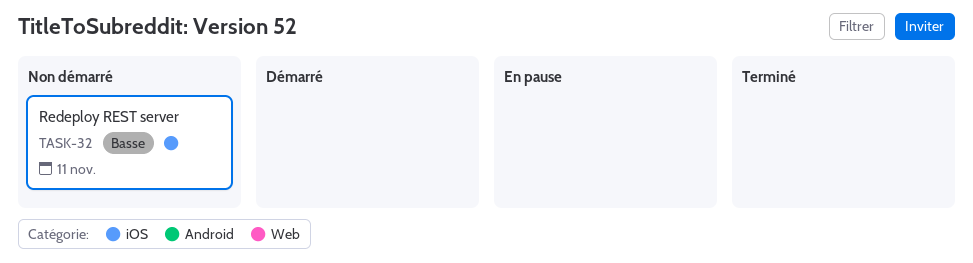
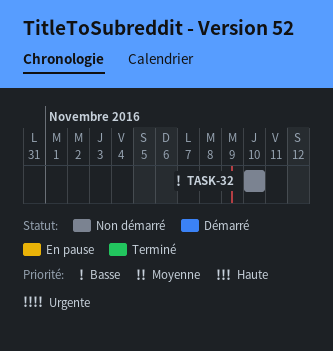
TASK-32, due: Nov 11 -> Nov 10

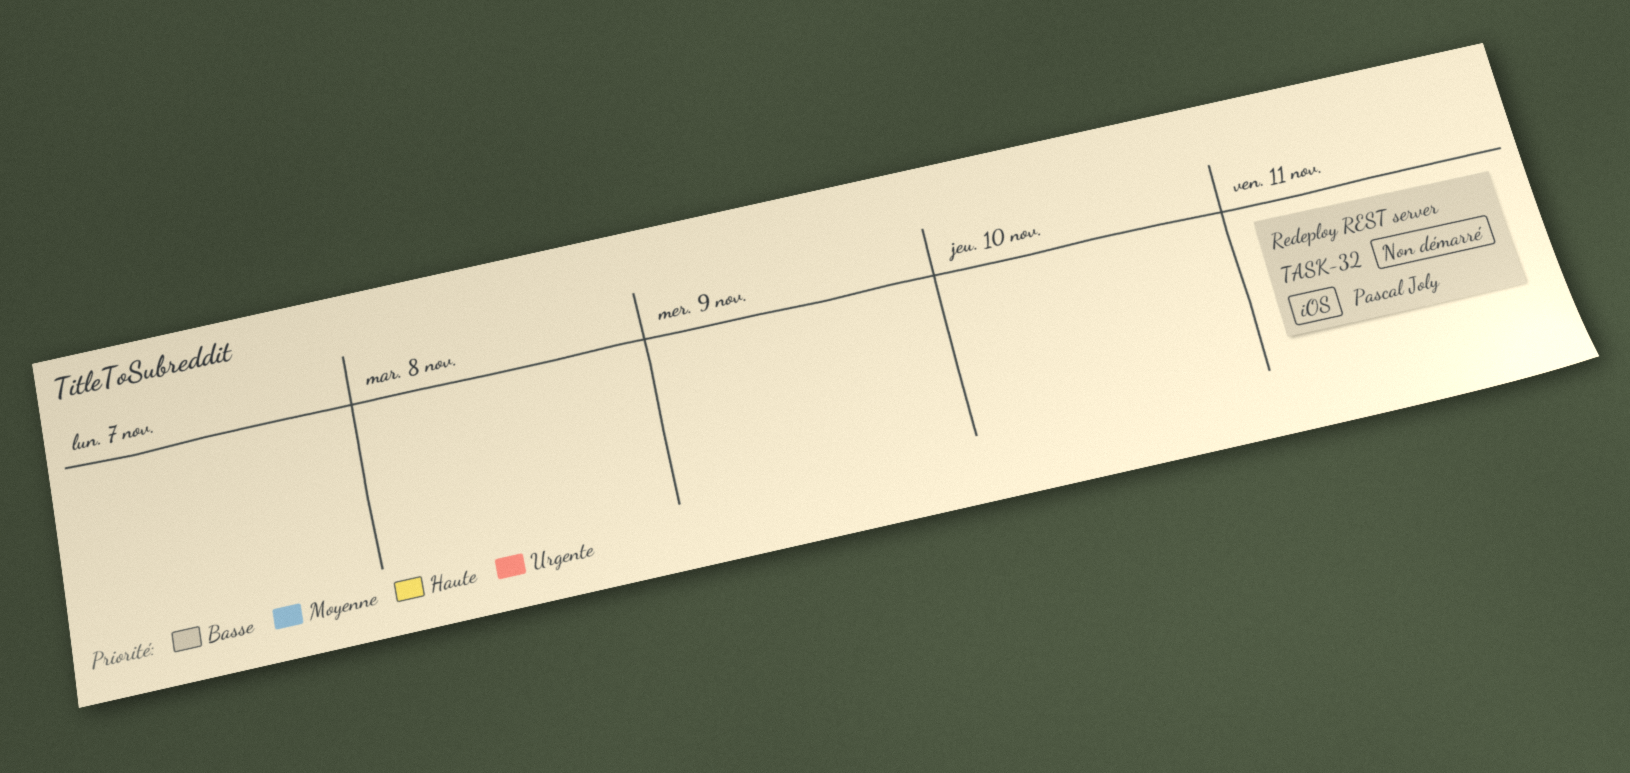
TASK-32, due: Nov 10 -> Nov 11

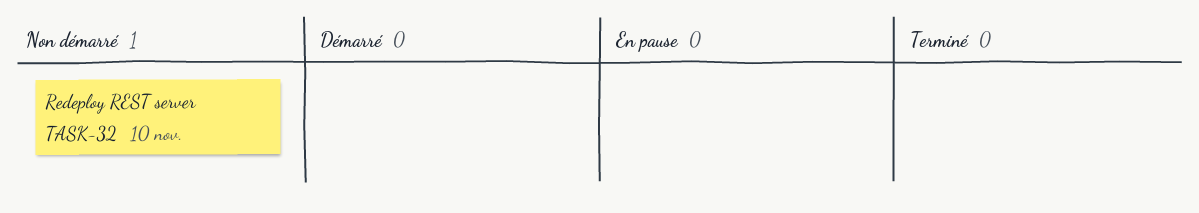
TASK-32, due: Nov 11 -> Nov 10

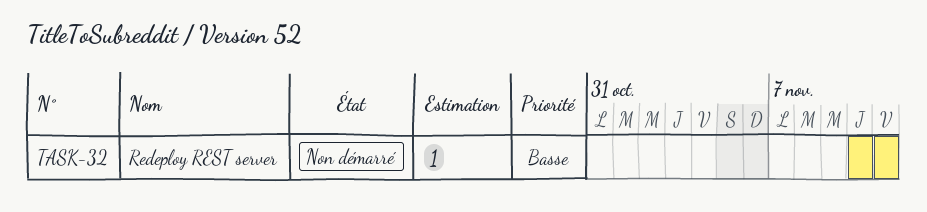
TASK-32, due: Nov 10 -> Nov 11

